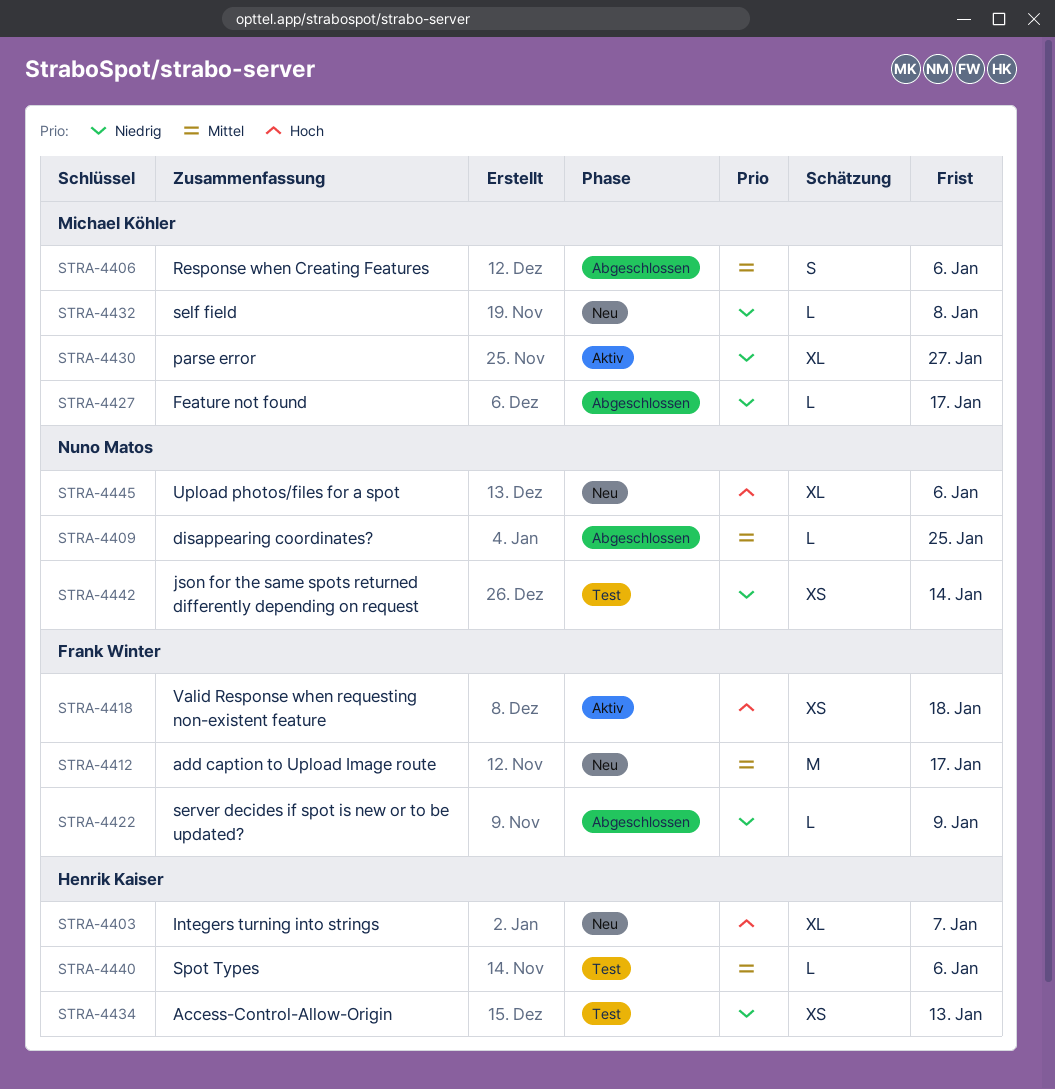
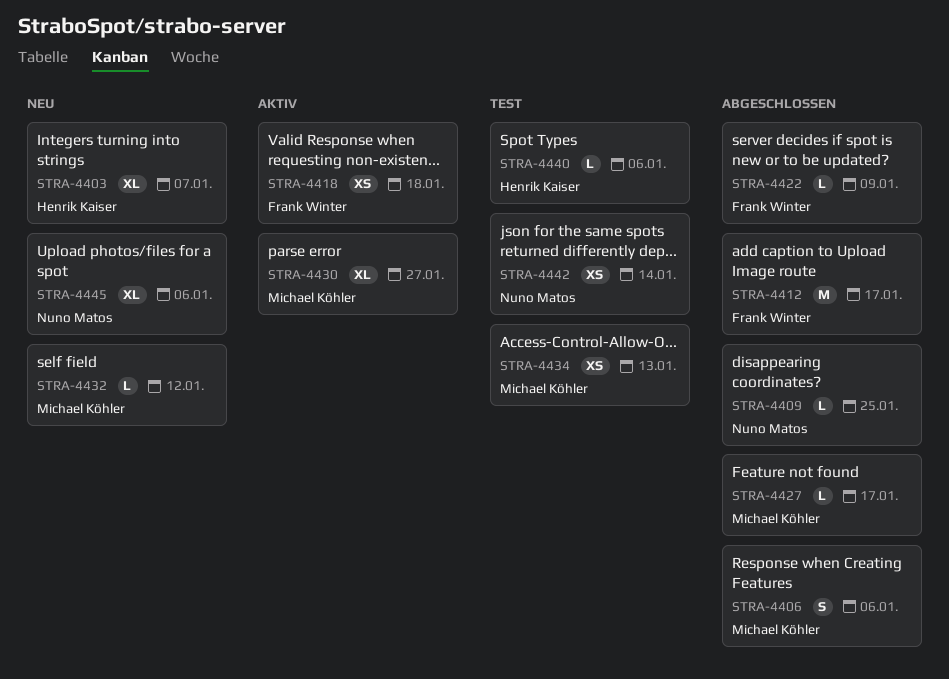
STRA-4412, status: Neu -> Abgeschlossen
STRA-4432, due: Jan 8 -> Jan 12
STRA-4434, owner: Henrik Kaiser -> Michael Köhler

